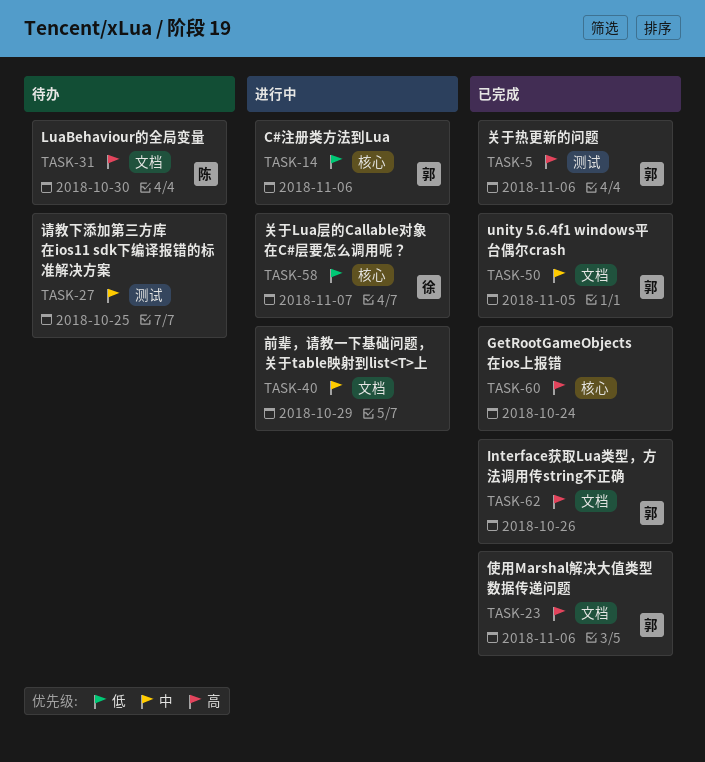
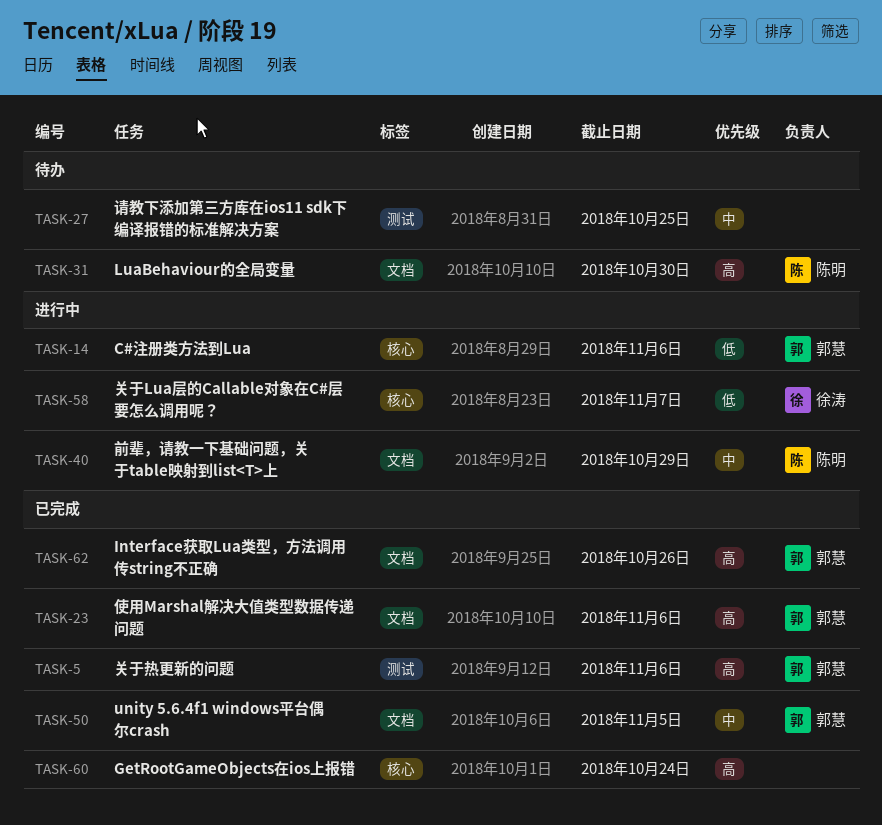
TASK-40, owner: none -> 陈明

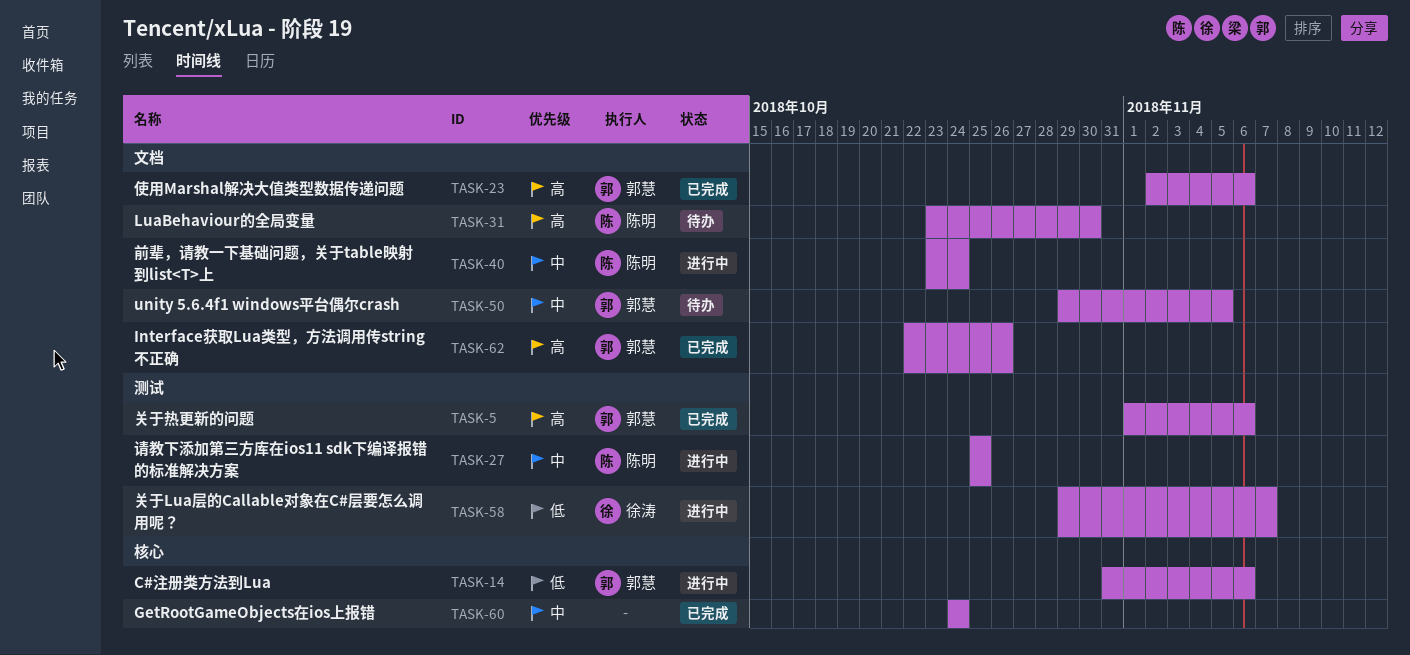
TASK-27, status: 待办 -> 进行中
TASK-27, owner: none -> 陈明
TASK-40, due: Oct 29 -> Oct 24
TASK-50, status: 已完成 -> 待办
TASK-58, label: 核心 -> 测试
TASK-60, priority: 高 -> 中

